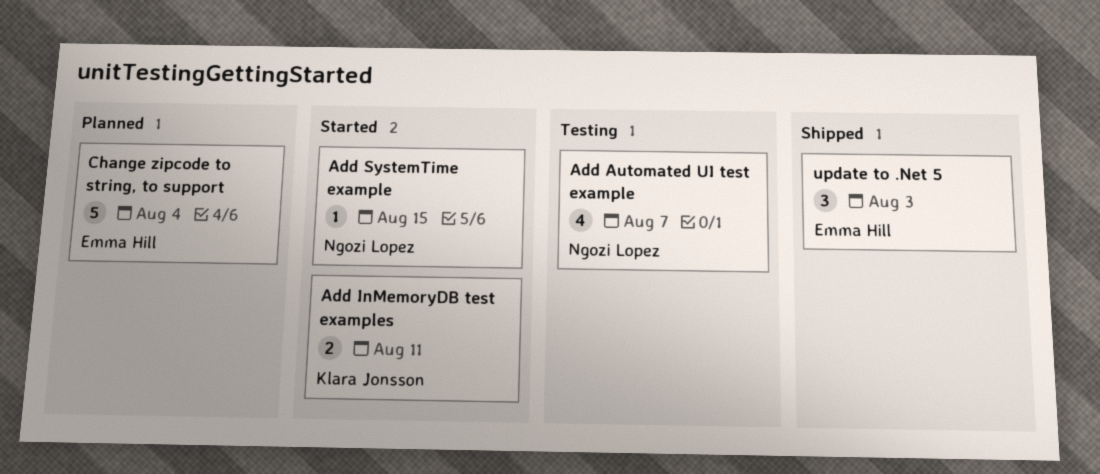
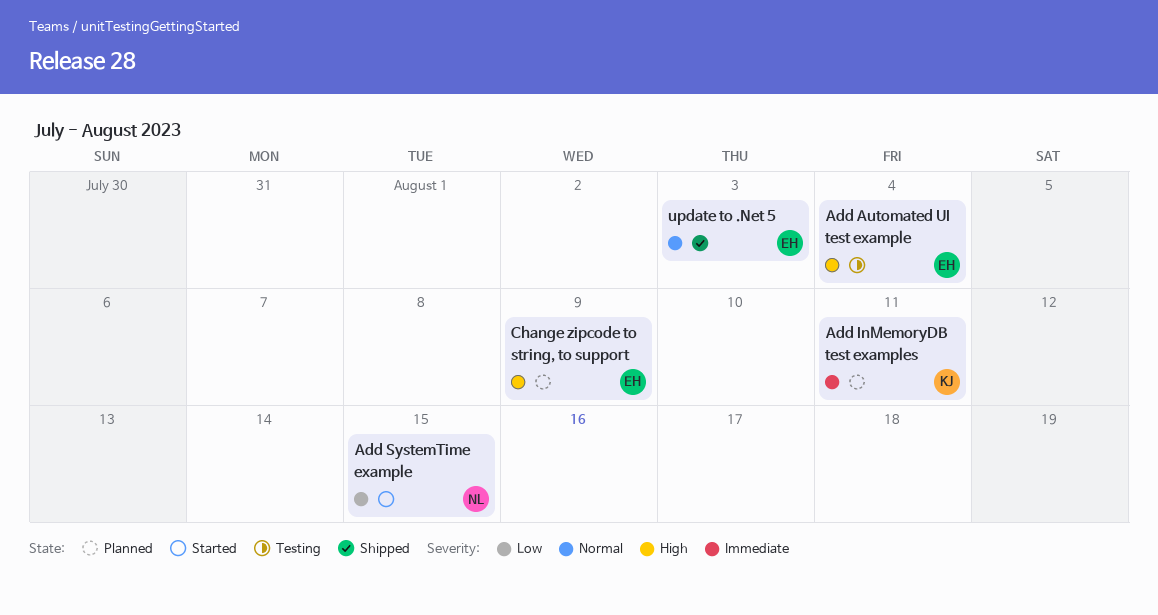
Add Automated UI test example, owner: Ngozi Lopez -> Emma Hill
Add Automated UI test example, due: Aug 7 -> Aug 4
Add InMemoryDB test examples, status: Started -> Planned
Change zipcode to string, to support, due: Aug 4 -> Aug 9

